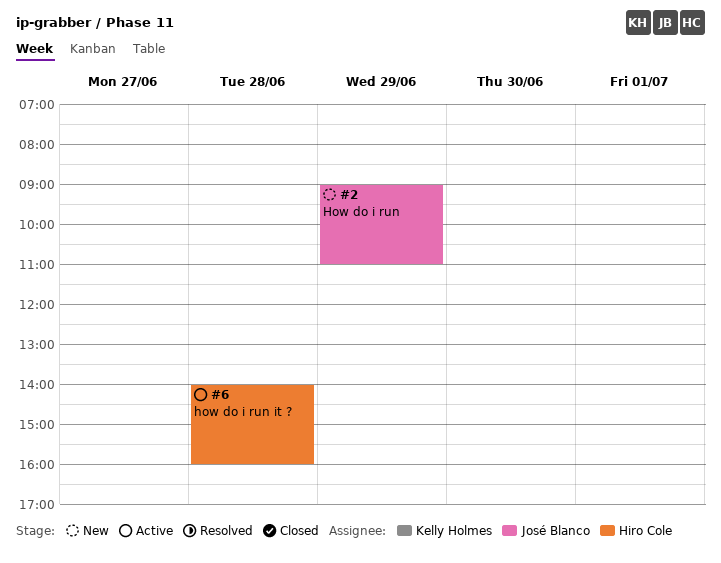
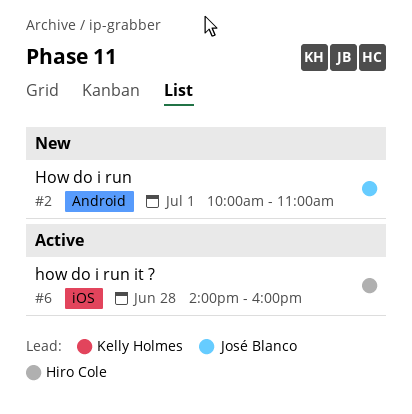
#2, day: Jun 29 -> Jul 1
#2, begins: 09:00 -> 10:00

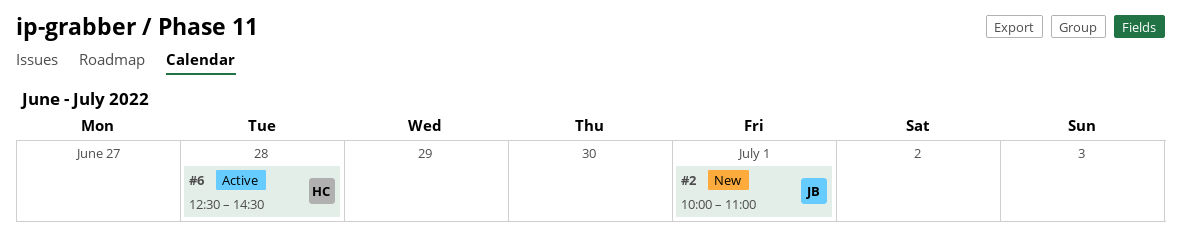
#6, begins: 14:00 -> 12:30
#6, ends: 16:00 -> 14:30

